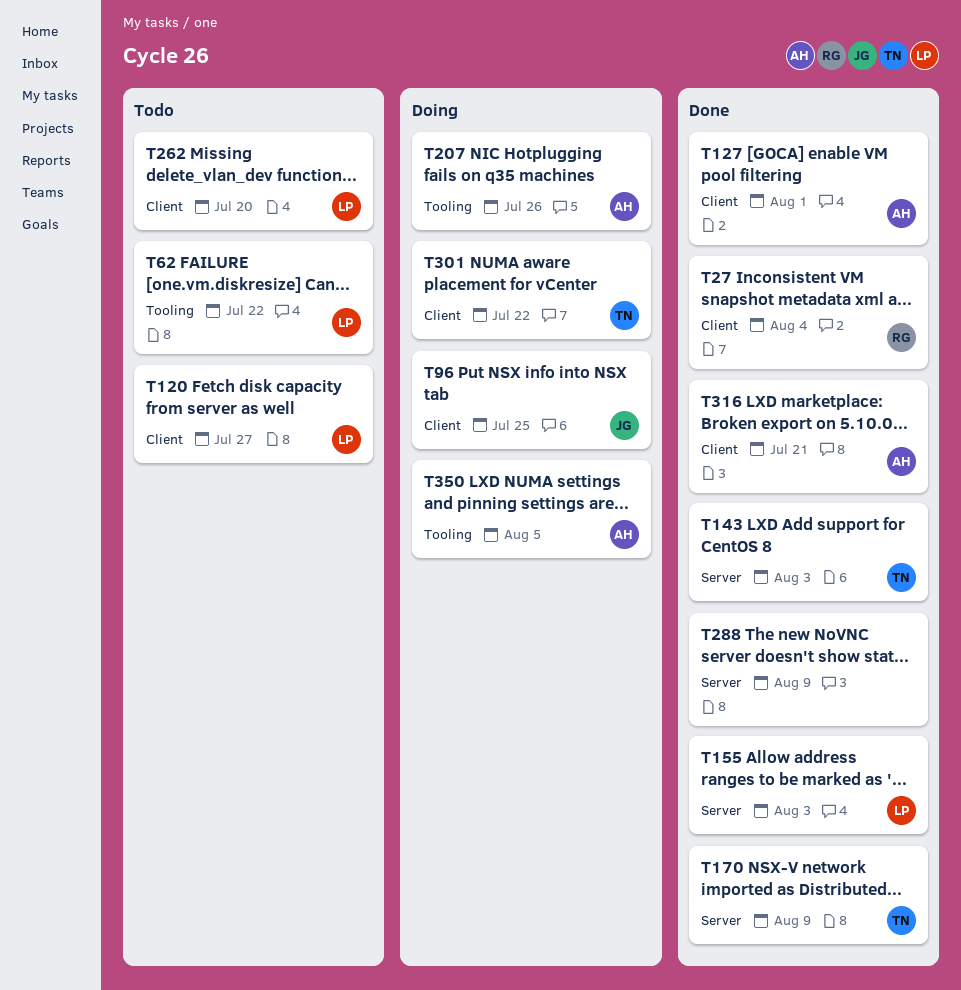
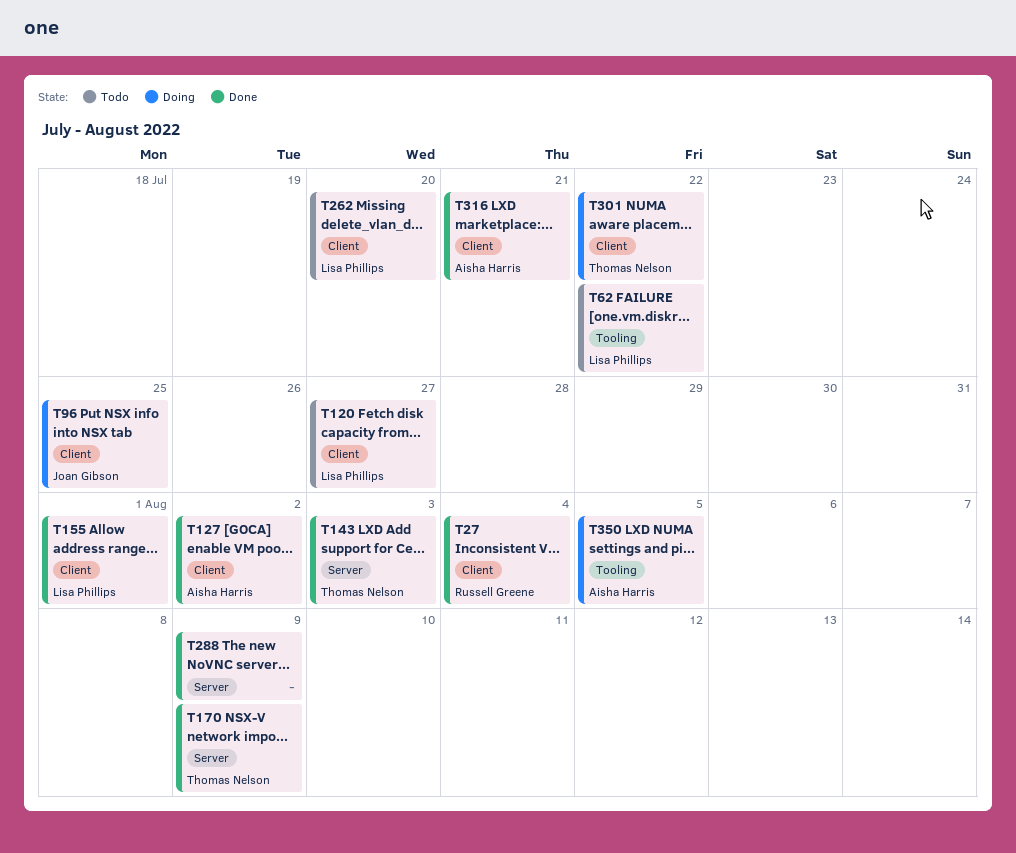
T127, due: Aug 1 -> Aug 2
T155, label: Server -> Client
T155, due: Aug 3 -> Aug 1
T207: present -> none

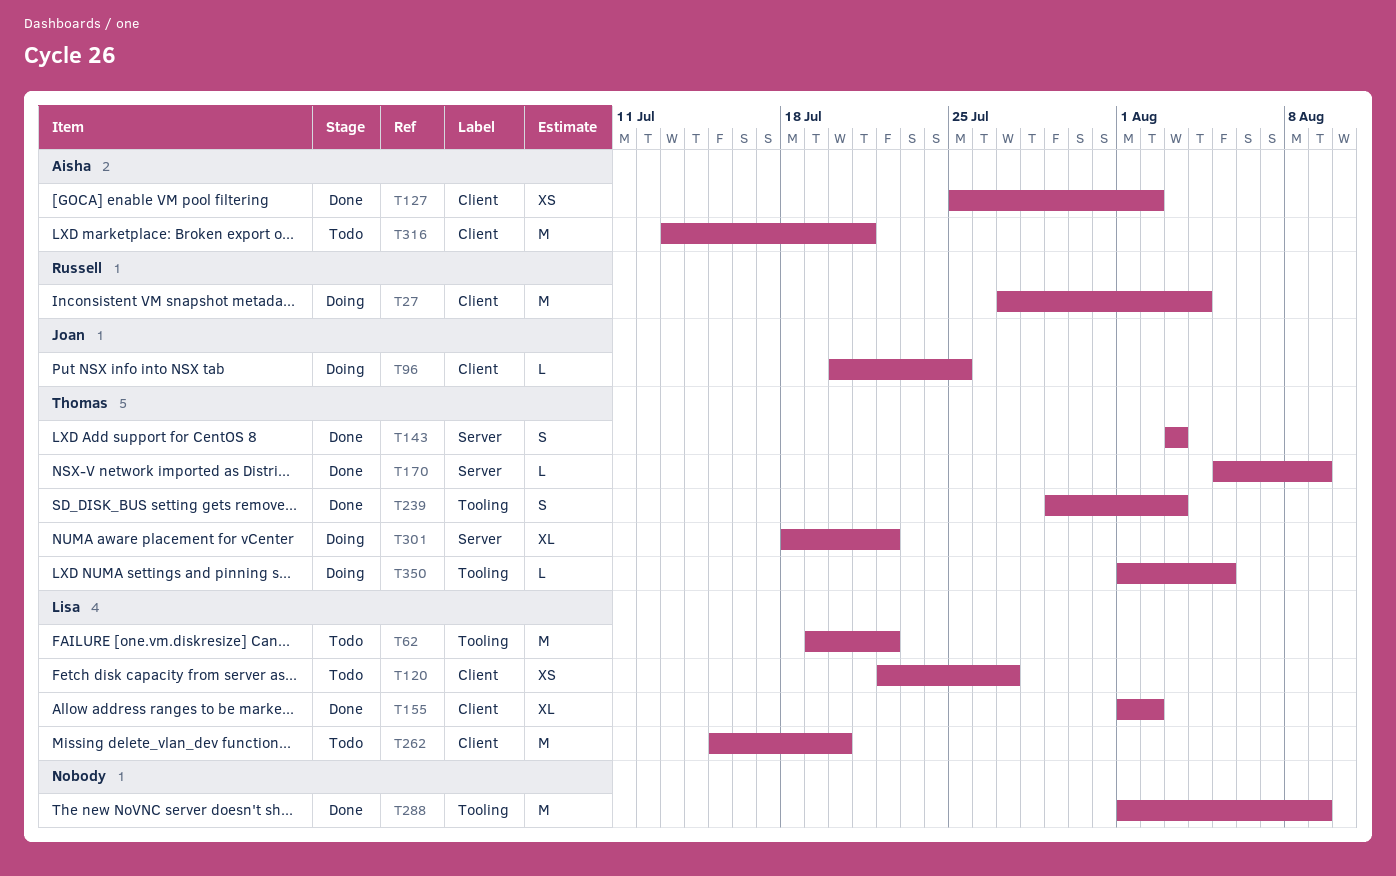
T27, status: Done -> Doing
T155, due: Aug 1 -> Aug 2
T239: none -> present
T288, label: Server -> Tooling
T301, label: Client -> Server
T316, status: Done -> Todo
T350, owner: Aisha Harris -> Thomas Nelson

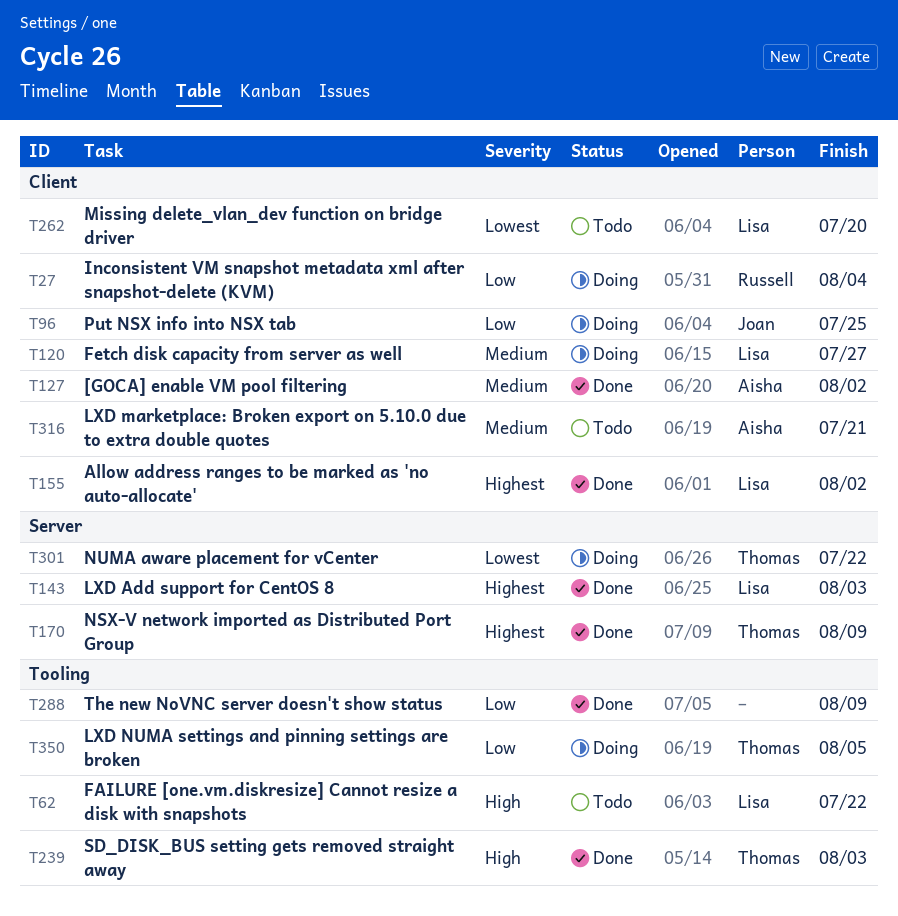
T120, status: Todo -> Doing
T143, owner: Thomas -> Lisa

